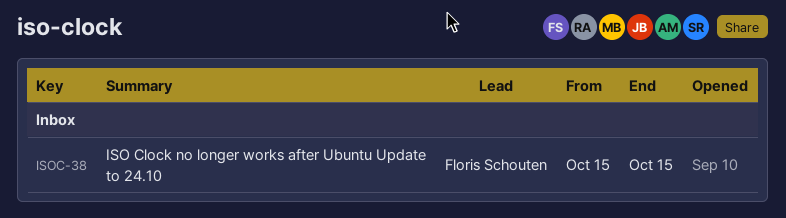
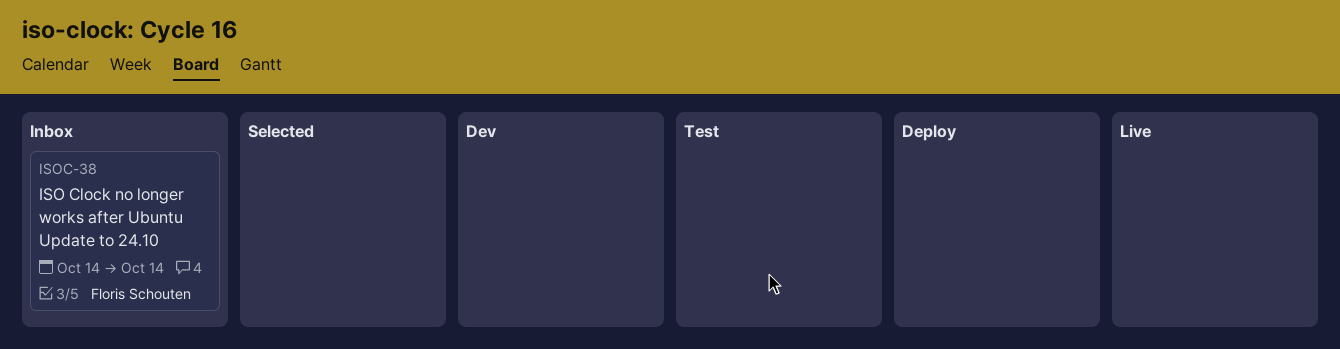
ISOC-38, start: Oct 15 -> Oct 14
ISOC-38, due: Oct 15 -> Oct 14

